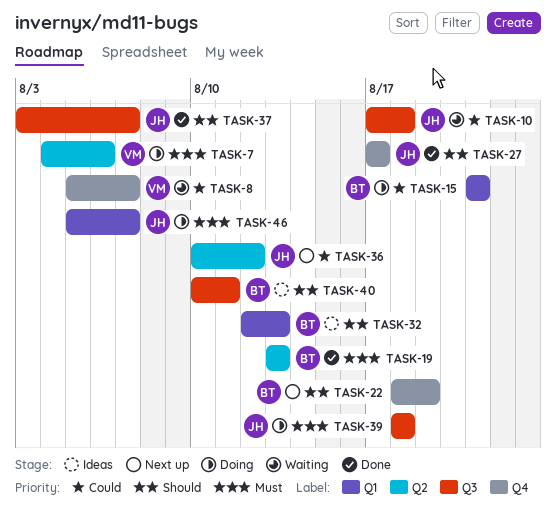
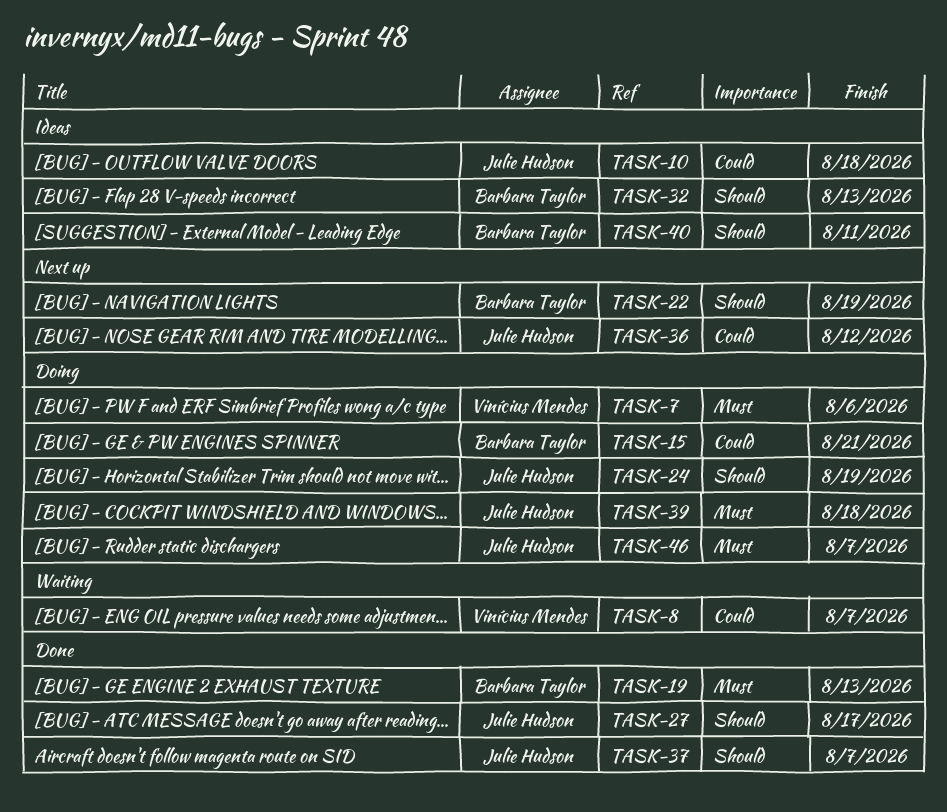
TASK-10, status: Waiting -> Ideas
TASK-24: none -> present

